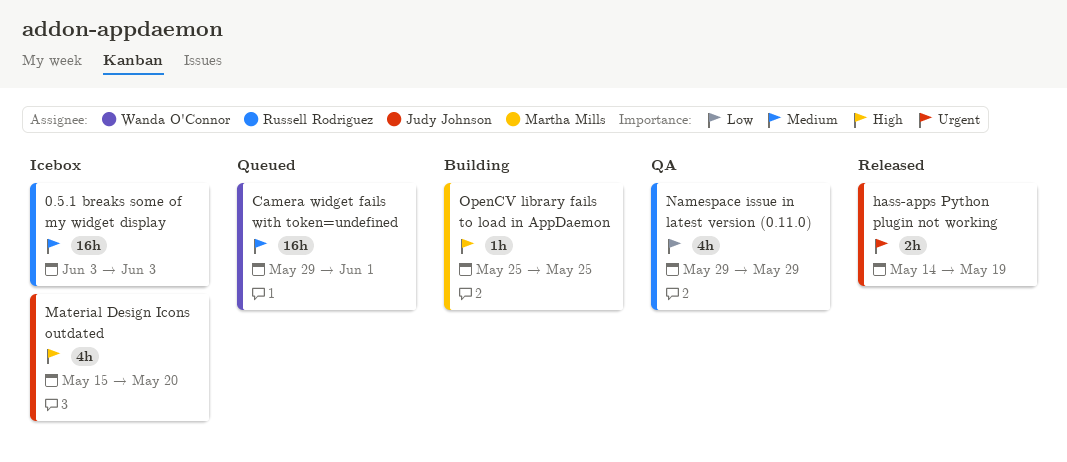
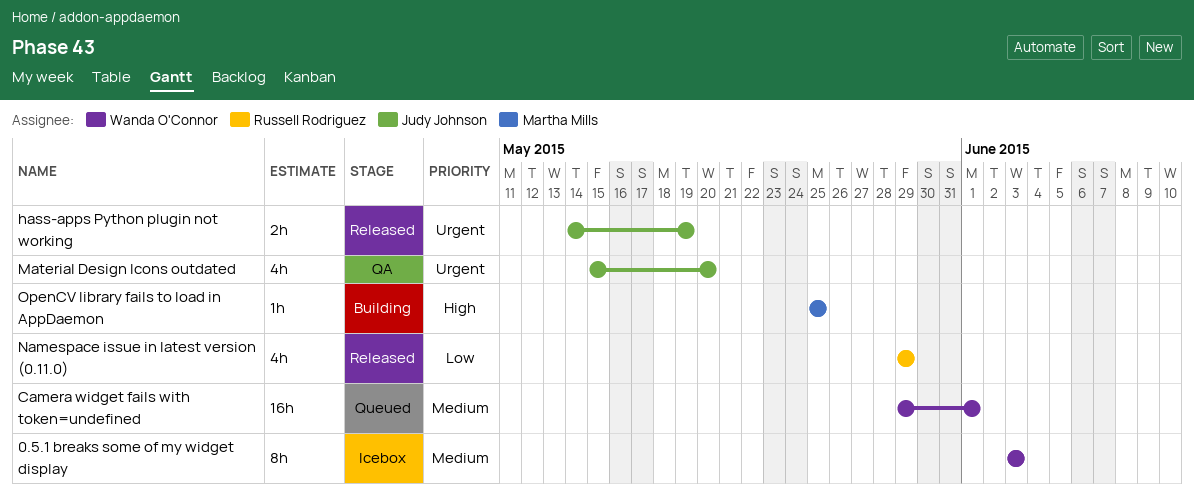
0.5.1 breaks some of my widget display, owner: Russell Rodriguez -> Wanda O'Connor
0.5.1 breaks some of my widget display, estimate: 16h -> 8h
Material Design Icons outdated, status: Icebox -> QA
Material Design Icons outdated, priority: High -> Urgent
Namespace issue in latest version (0.11.0), status: QA -> Released

